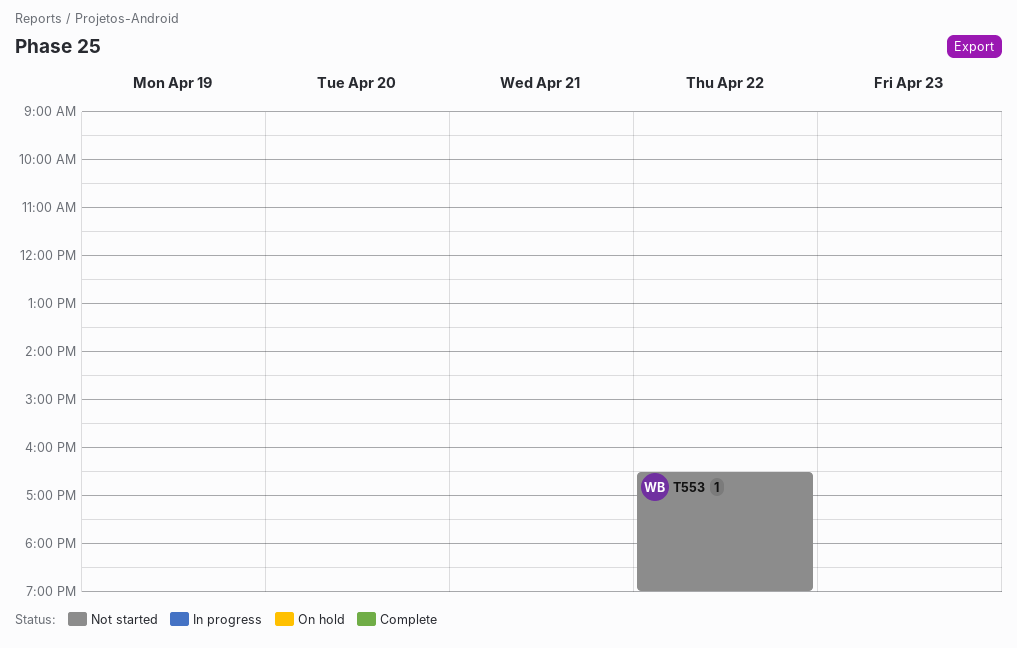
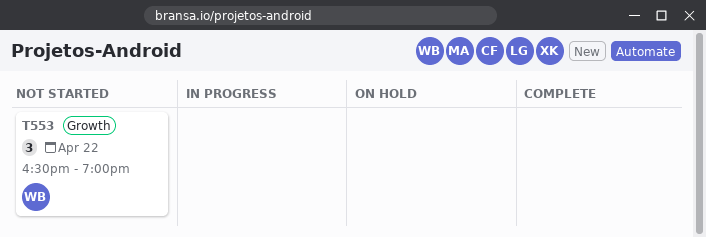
T553, estimate: 1 -> 3

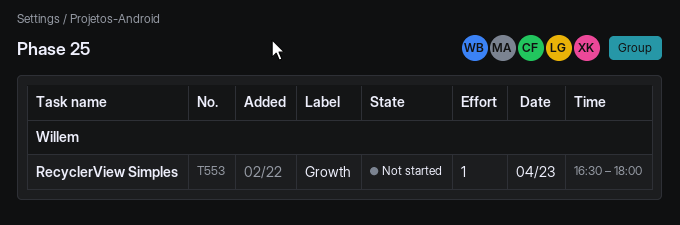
T553, estimate: 3 -> 1
T553, day: Apr 22 -> Apr 23
T553, ends: 19:00 -> 18:00

